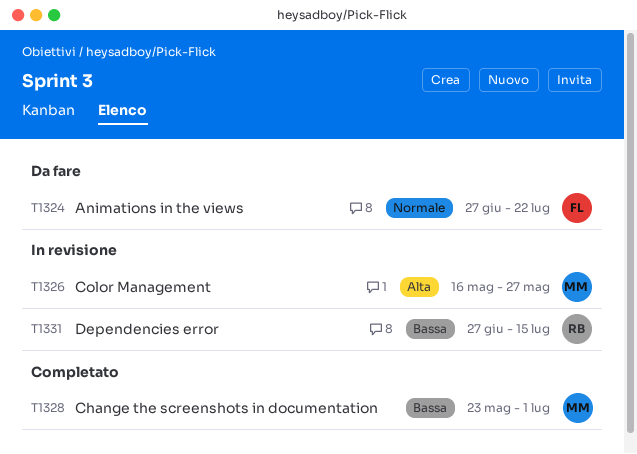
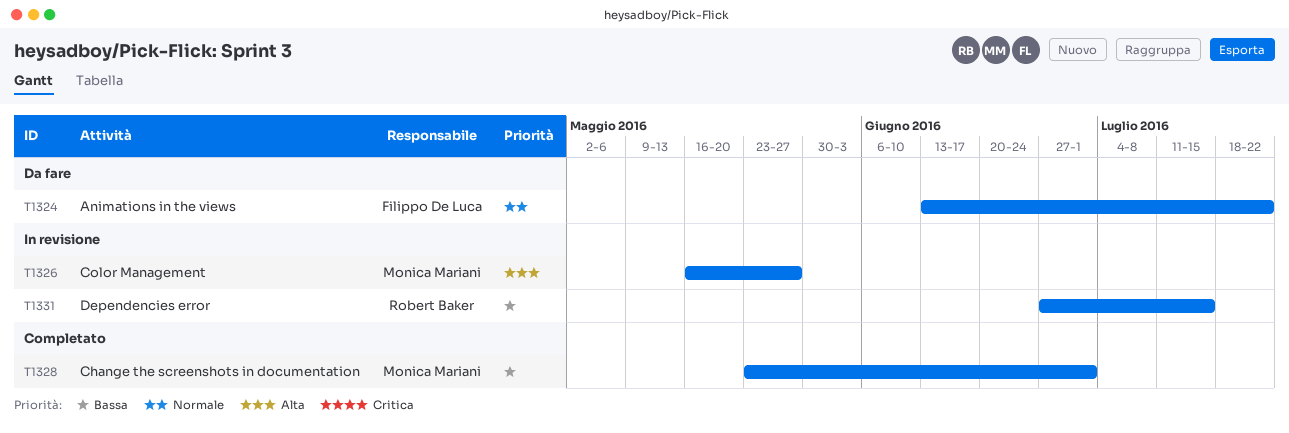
T1324, start: Jun 27 -> Jun 13

